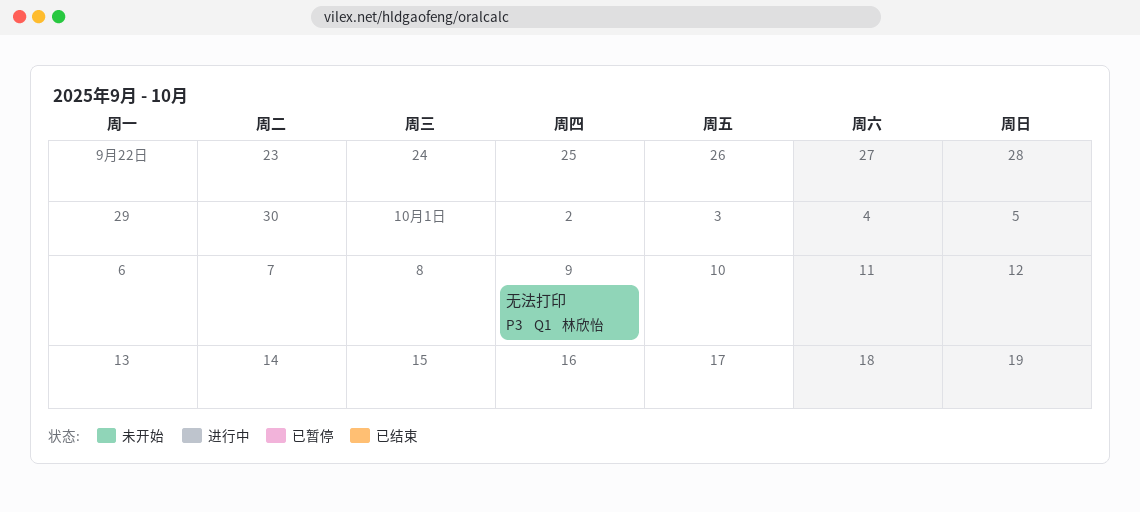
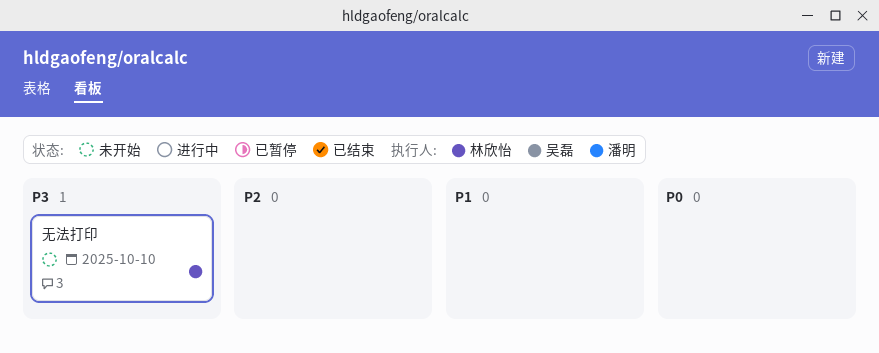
无法打印, due: Oct 9 -> Oct 10

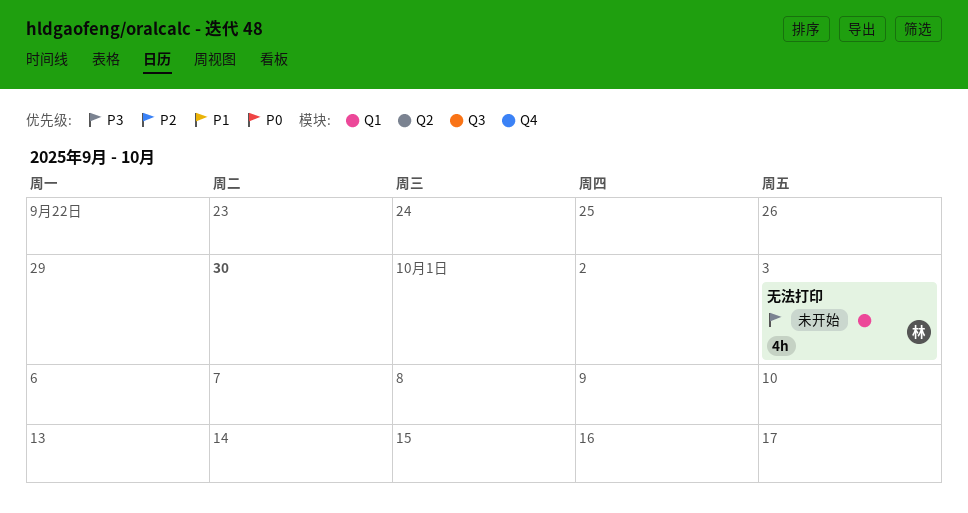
无法打印, due: Oct 10 -> Oct 3

